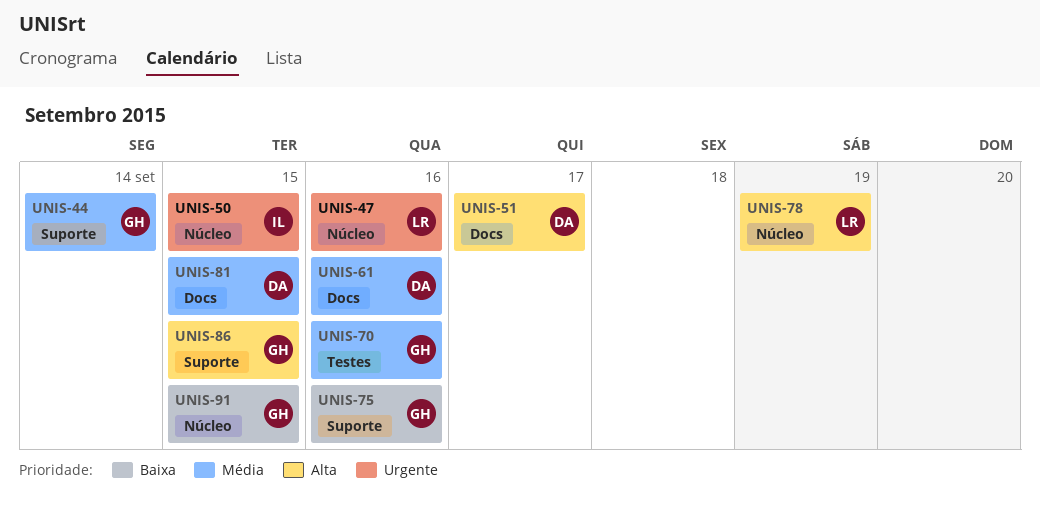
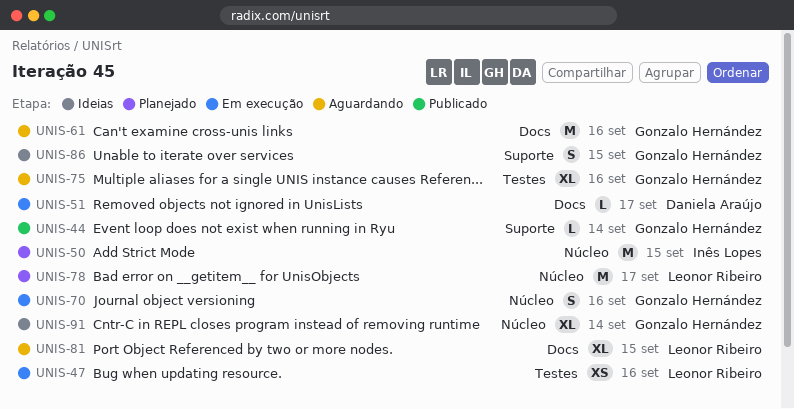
UNIS-47, label: Núcleo -> Testes
UNIS-61, owner: Daniela Araújo -> Gonzalo Hernández
UNIS-70, label: Testes -> Núcleo
UNIS-75, label: Suporte -> Testes
UNIS-78, due: Sep 19 -> Sep 17
UNIS-81, owner: Daniela Araújo -> Leonor Ribeiro
UNIS-91, due: Sep 15 -> Sep 14

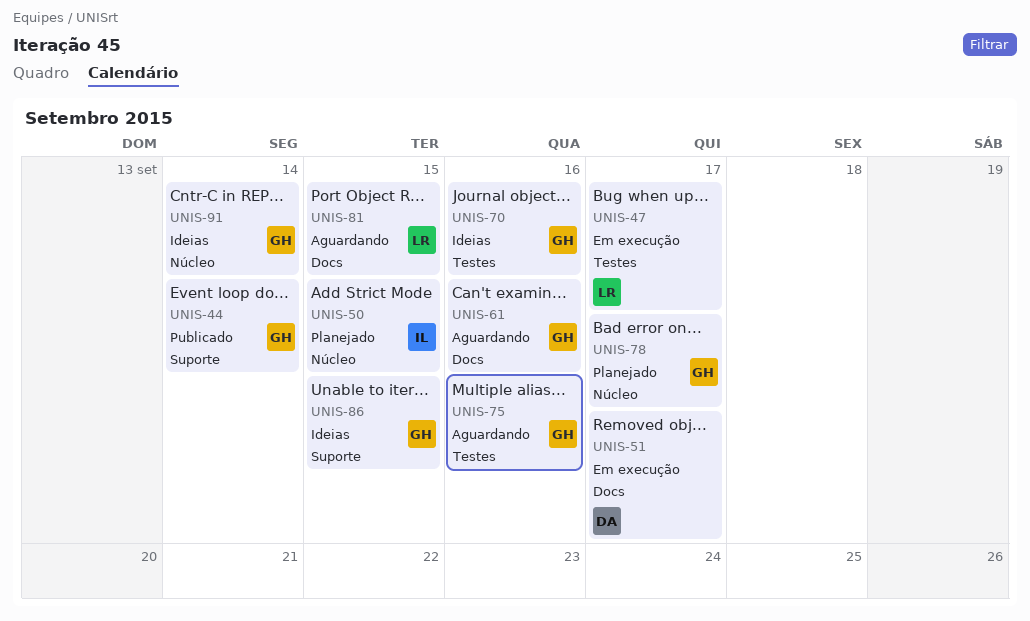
UNIS-47, due: Sep 16 -> Sep 17
UNIS-70, status: Em execução -> Ideias
UNIS-70, label: Núcleo -> Testes
UNIS-78, owner: Leonor Ribeiro -> Gonzalo Hernández

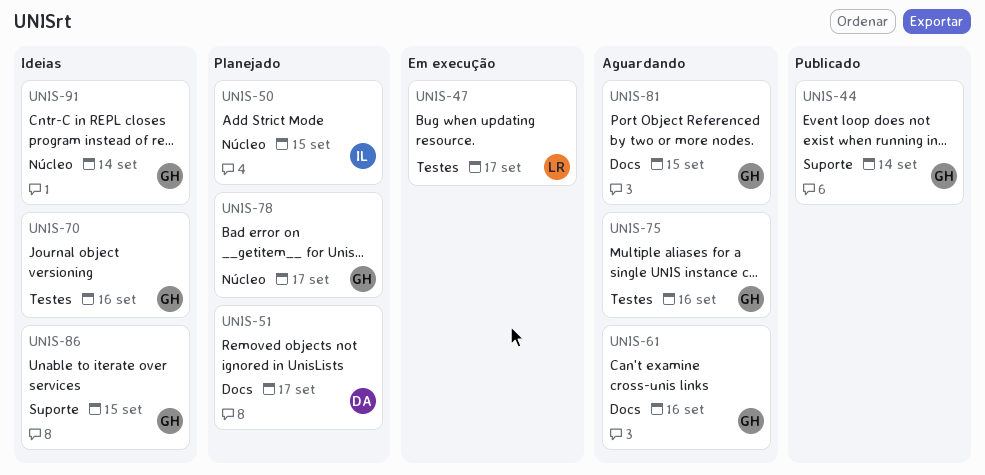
UNIS-51, status: Em execução -> Planejado
UNIS-81, owner: LR -> GH

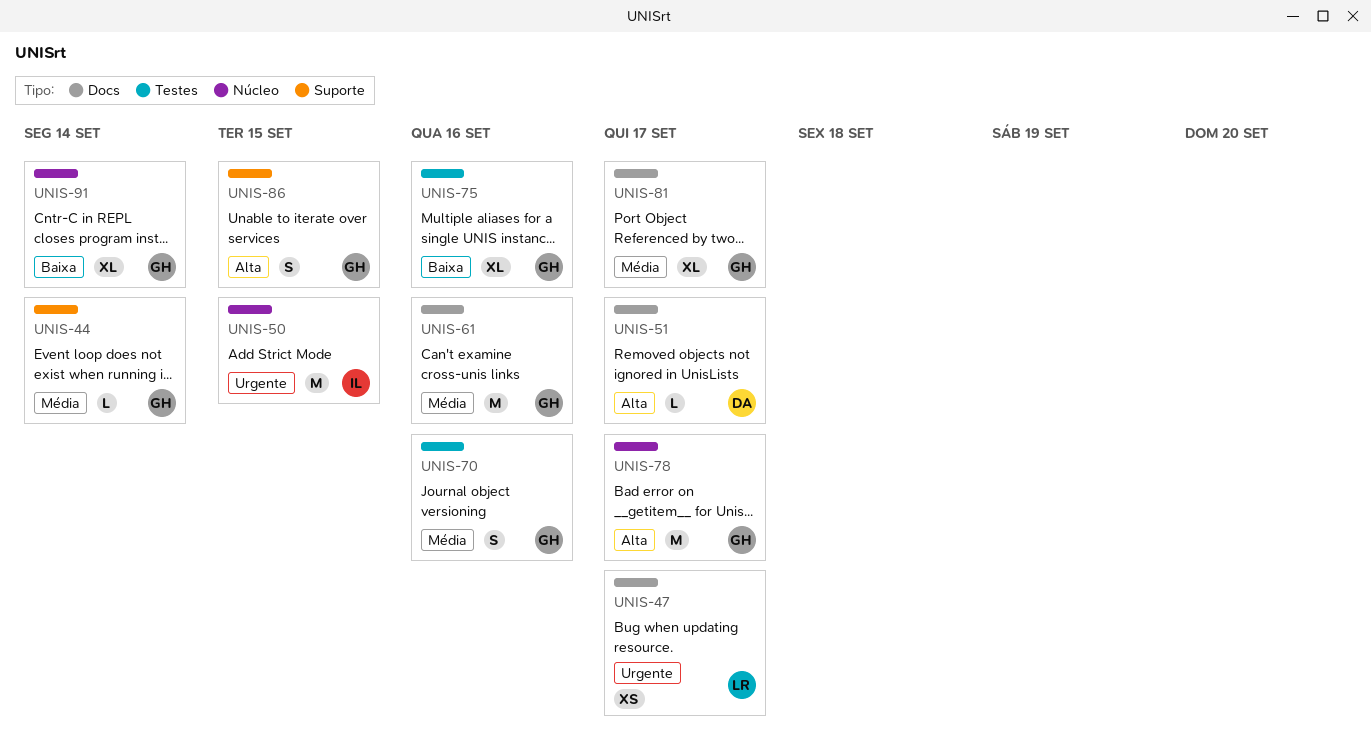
UNIS-47, label: Testes -> Docs
UNIS-81, due: Sep 15 -> Sep 17

